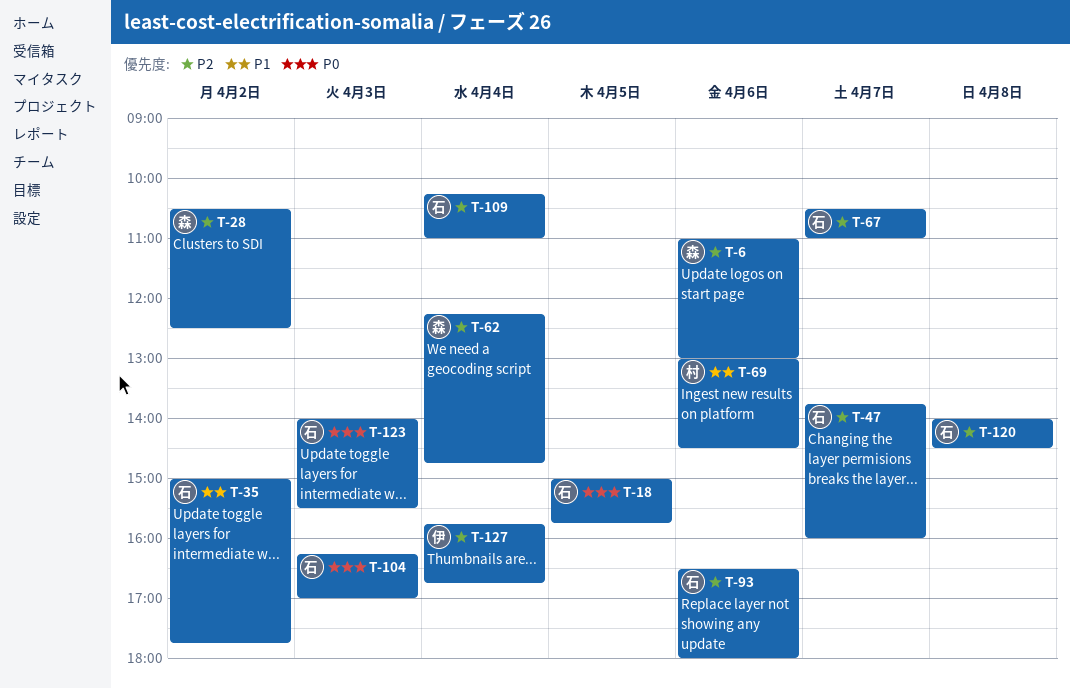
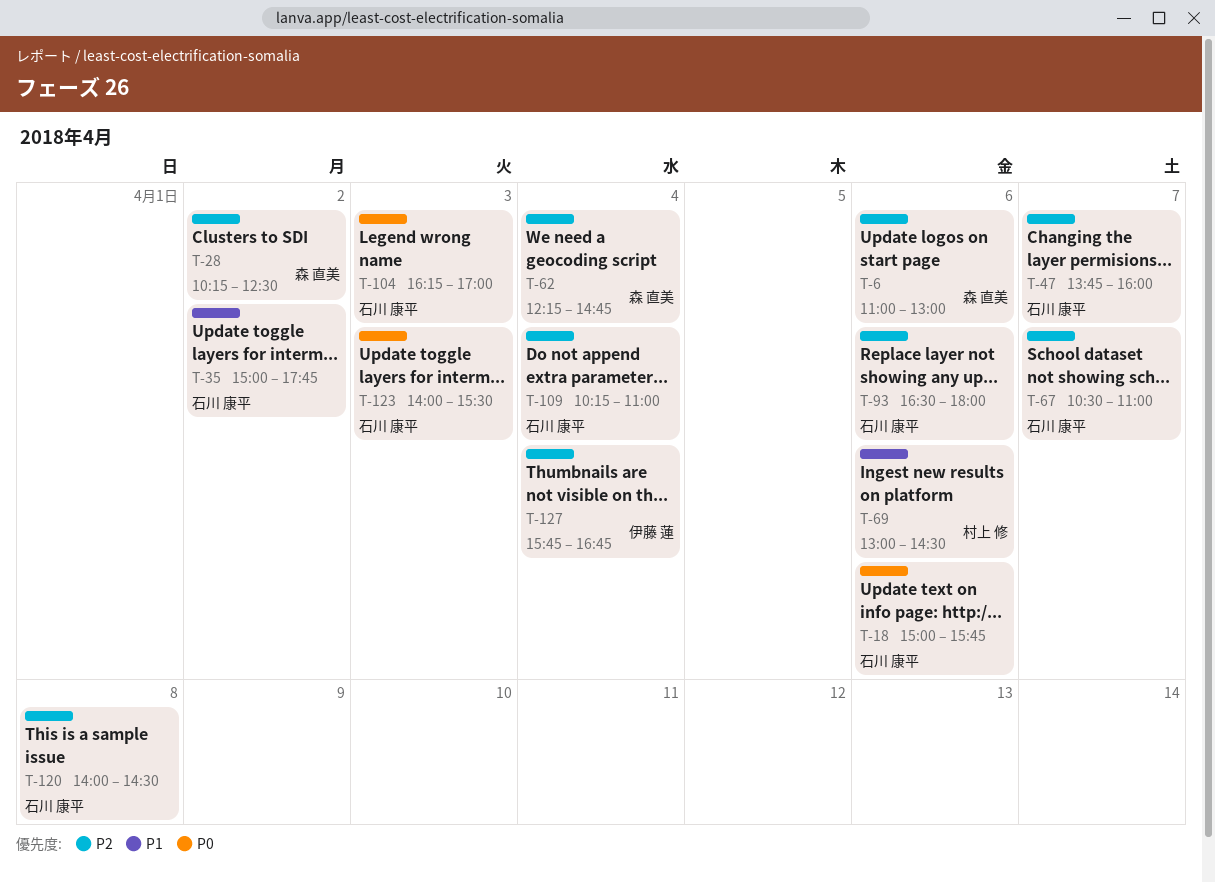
T-18, day: Apr 5 -> Apr 6
T-28, begins: 10:30 -> 10:15

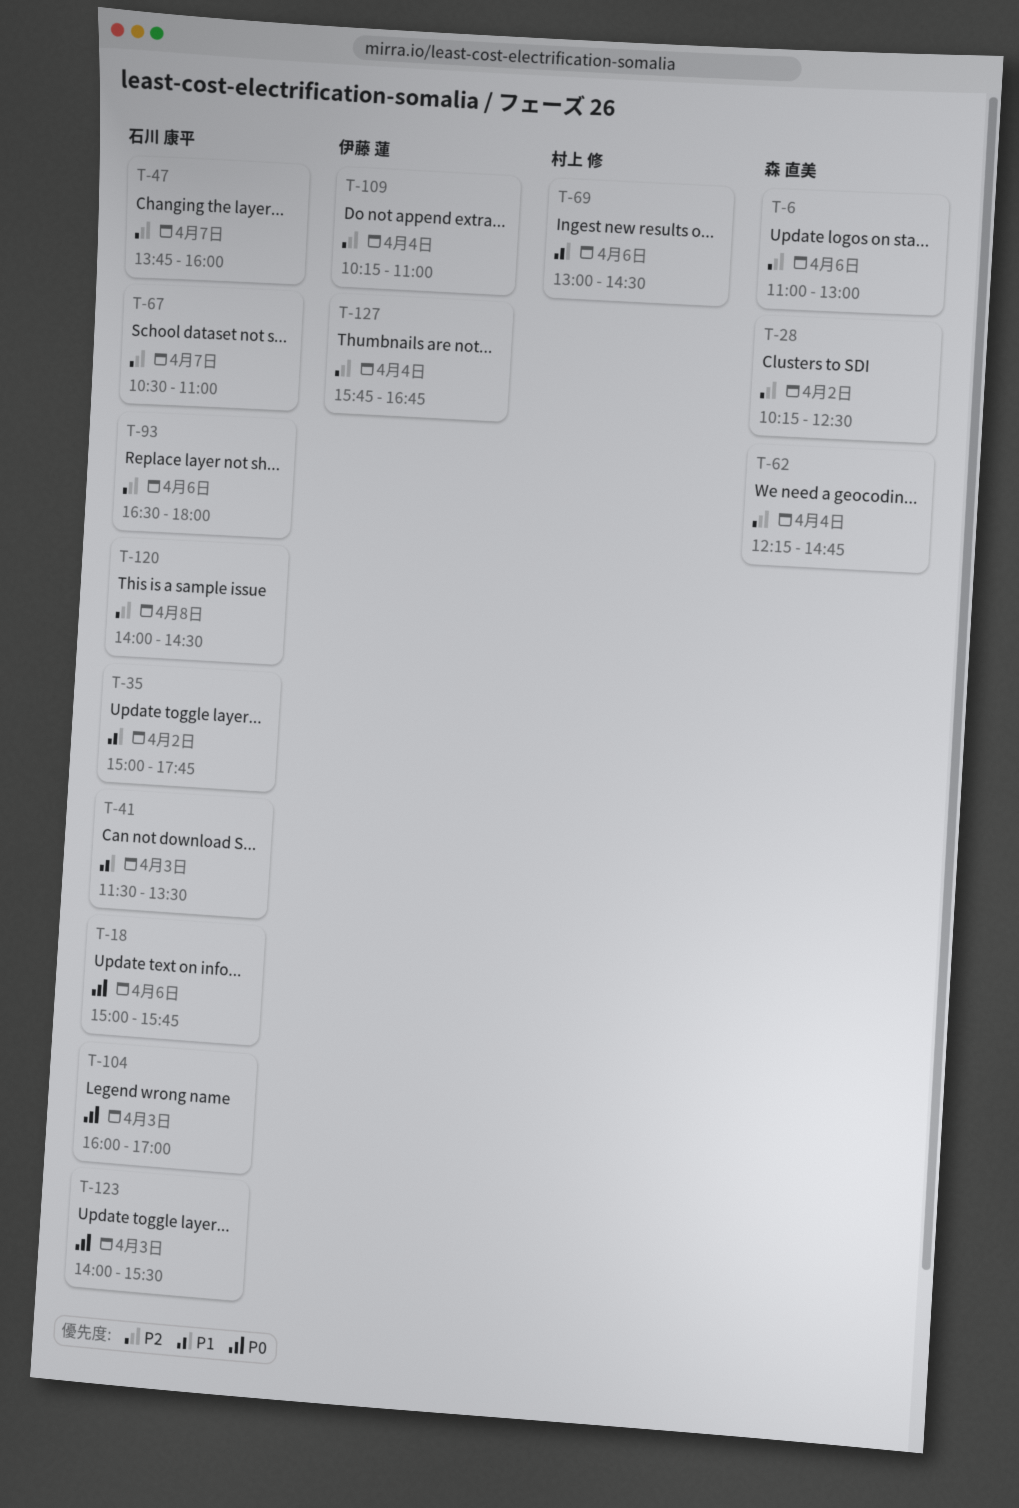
T-41: none -> present
T-104, begins: 16:15 -> 16:00
T-109, owner: 石川 康平 -> 伊藤 蓮

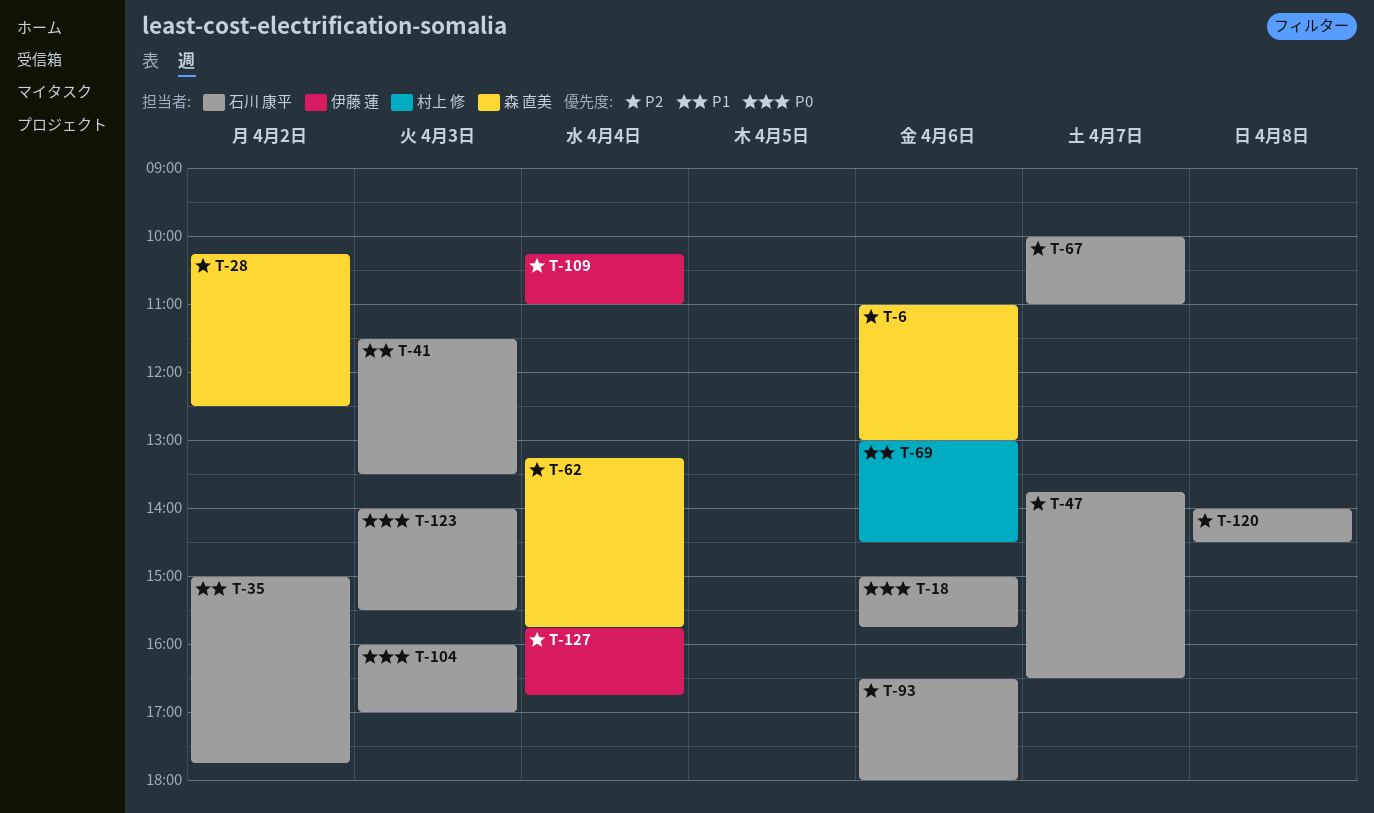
T-47, ends: 16:00 -> 16:30
T-62, begins: 12:15 -> 13:15
T-62, ends: 14:45 -> 15:45
T-67, begins: 10:30 -> 10:00

